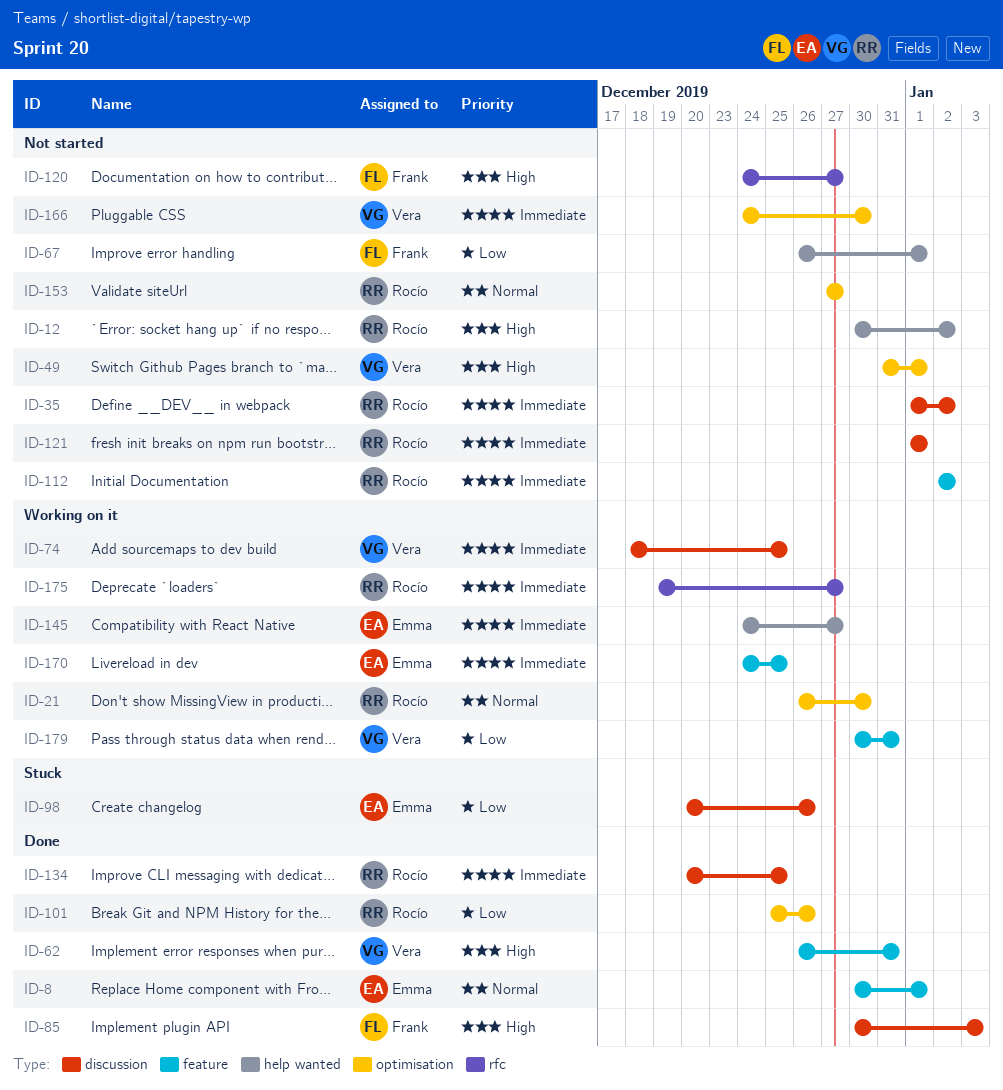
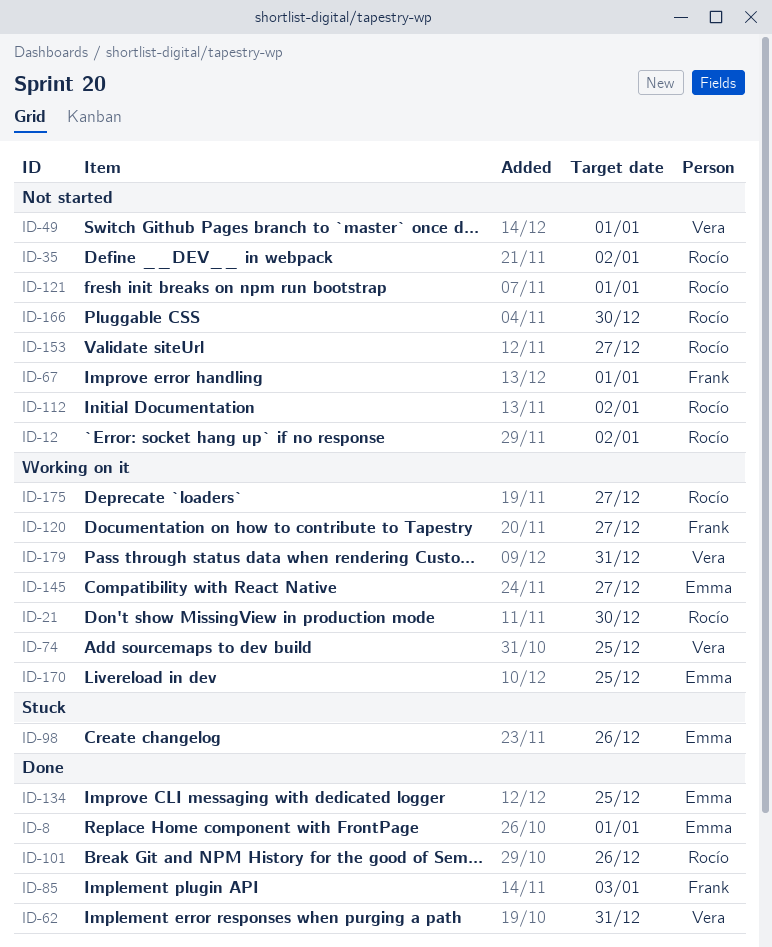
ID-120, status: Not started -> Working on it
ID-134, owner: Rocío -> Emma
ID-166, owner: Vera -> Rocío

